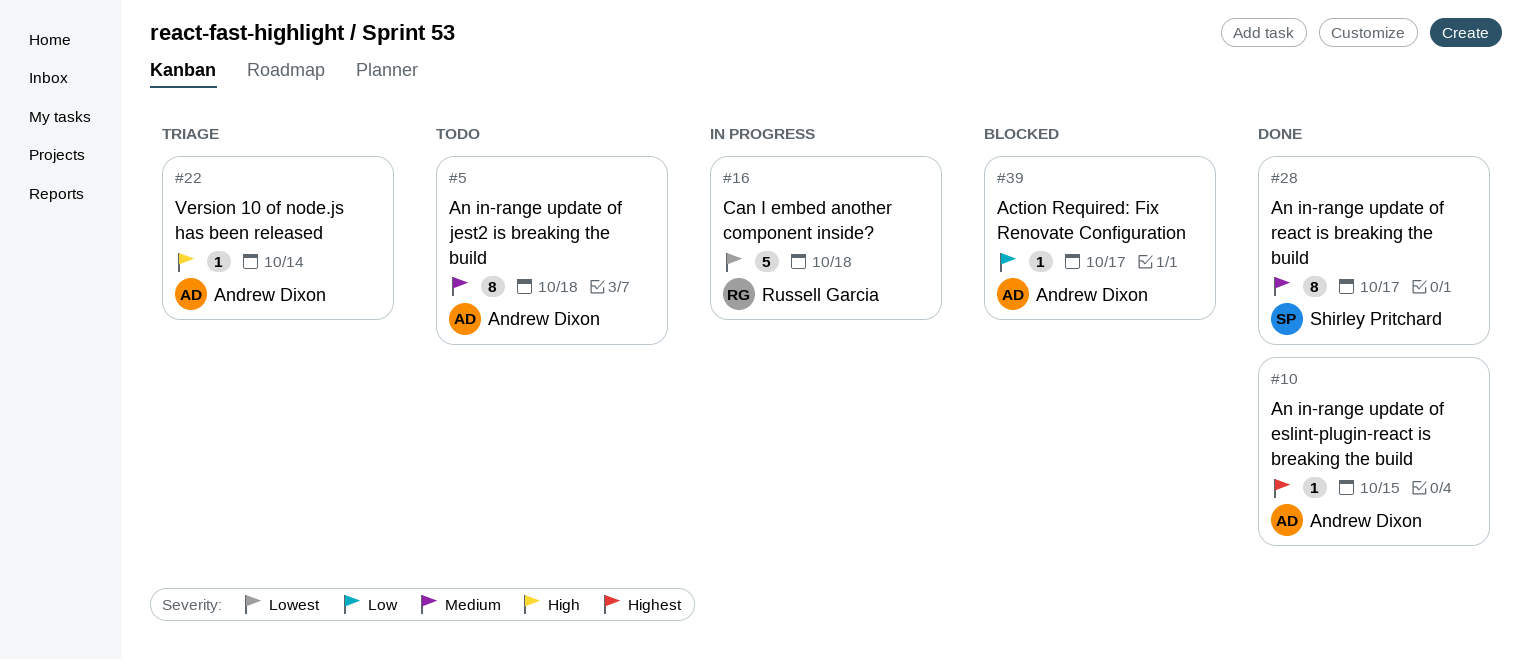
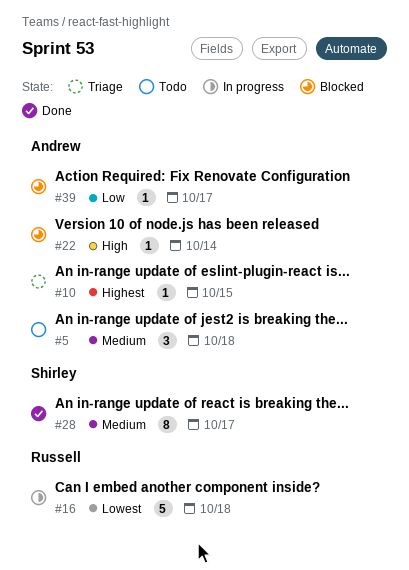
#5, estimate: 8 -> 3
#10, status: Done -> Triage
#22, status: Triage -> Blocked

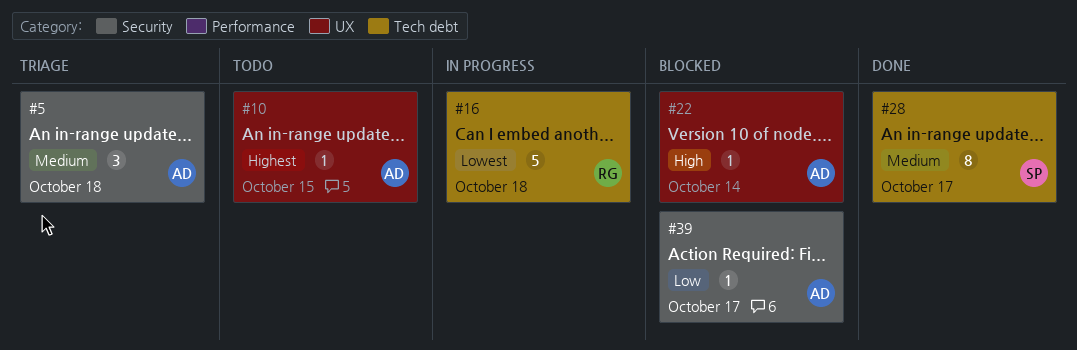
#5, status: Todo -> Triage
#10, status: Triage -> Todo

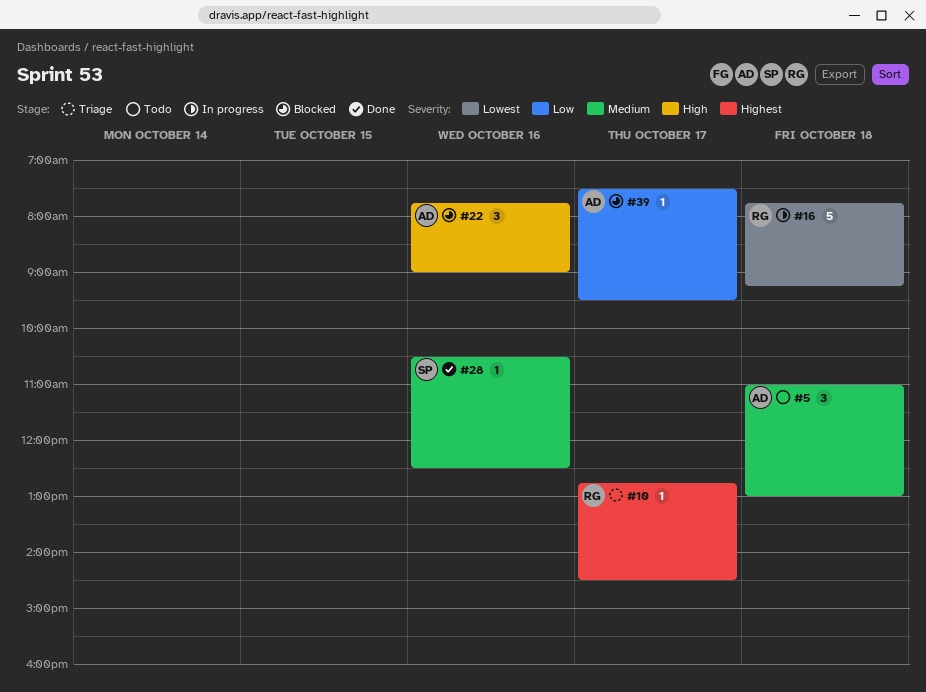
#5, status: Triage -> Todo
#10, status: Todo -> Triage
#10, owner: AD -> RG
#10, day: Oct 15 -> Oct 17
#22, estimate: 1 -> 3
#22, day: Oct 14 -> Oct 16
#28, estimate: 8 -> 1
#28, day: Oct 17 -> Oct 16

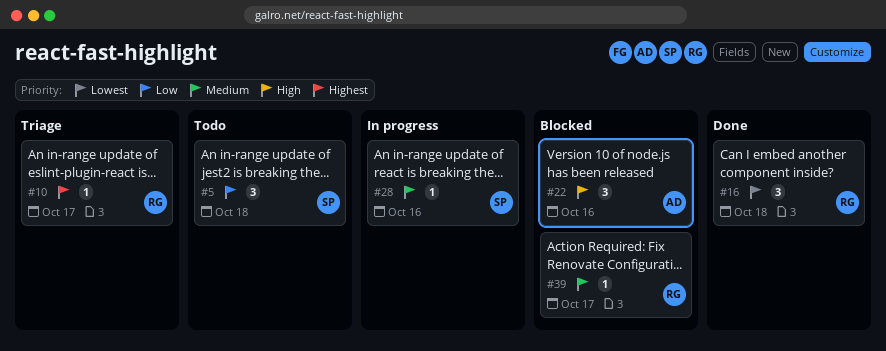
#5, owner: AD -> SP
#5, priority: Medium -> Low
#16, status: In progress -> Done
#16, estimate: 5 -> 3
#28, status: Done -> In progress
#39, owner: AD -> RG
#39, priority: Low -> Medium

